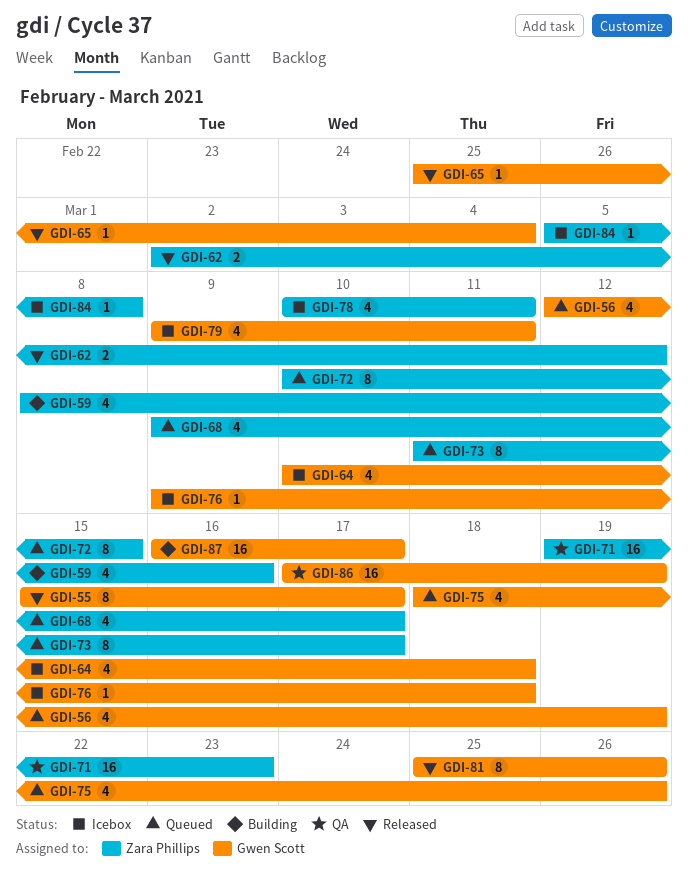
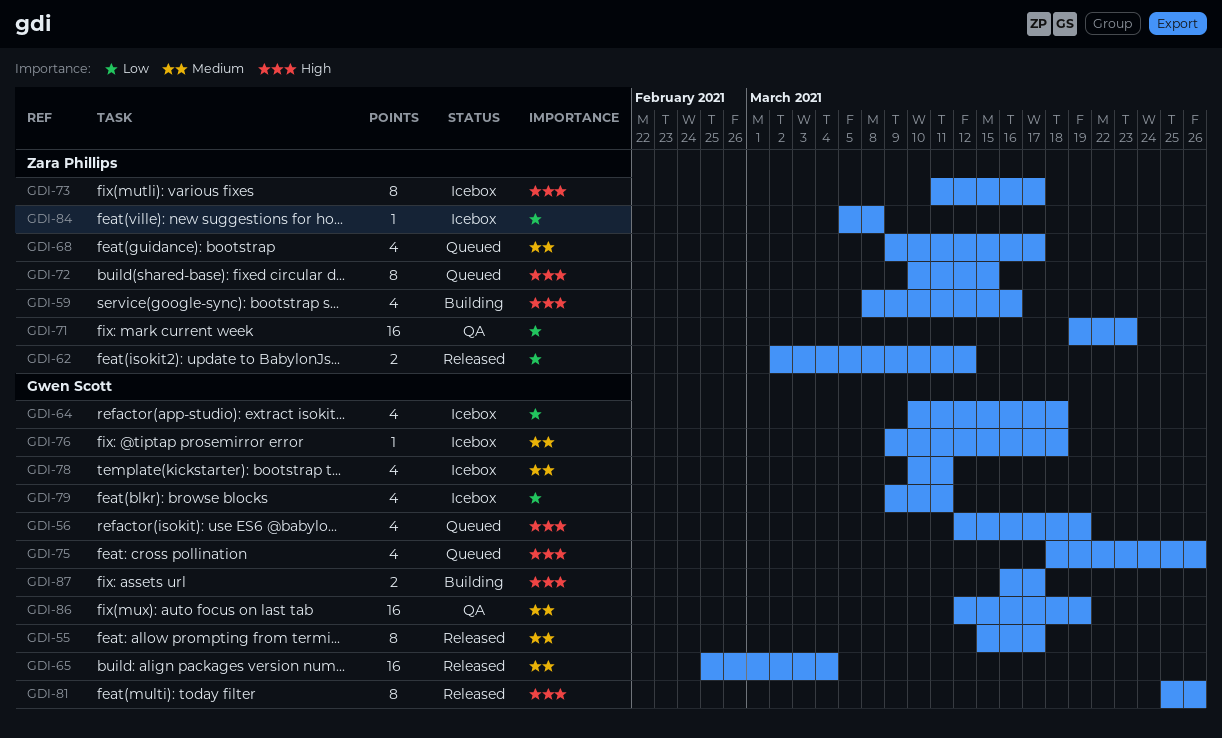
GDI-65, estimate: 1 -> 16
GDI-73, status: Queued -> Icebox
GDI-78, owner: Zara Phillips -> Gwen Scott
GDI-86, start: Mar 17 -> Mar 12
GDI-87, estimate: 16 -> 2

